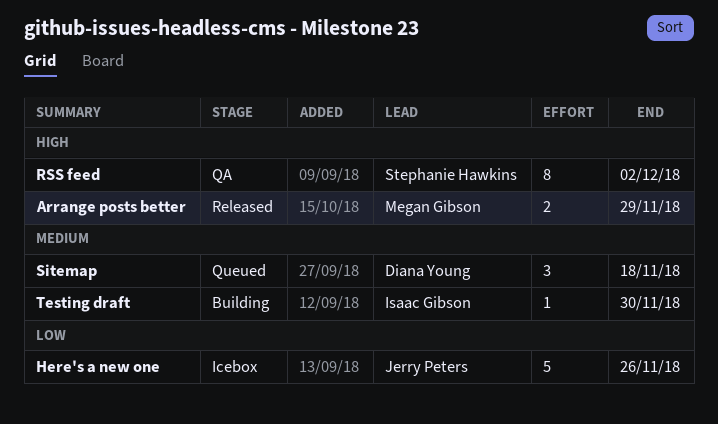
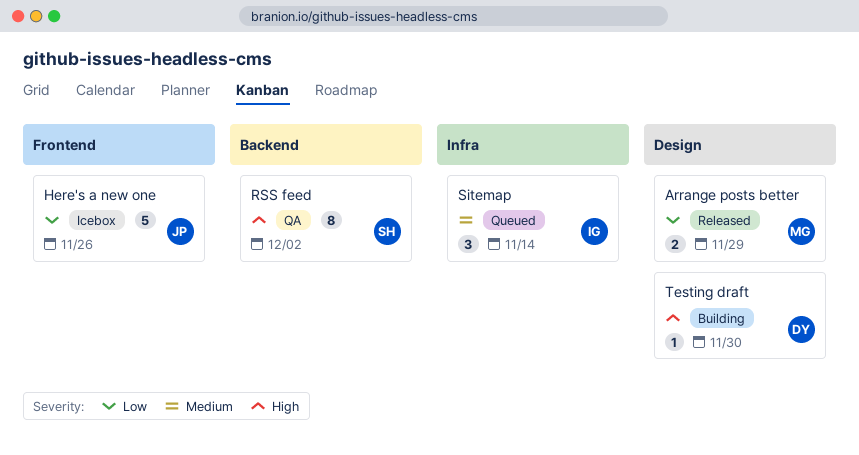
Arrange posts better, priority: High -> Low
Sitemap, owner: Diana Young -> Isaac Gibson
Sitemap, due: Nov 18 -> Nov 14
Testing draft, owner: Isaac Gibson -> Diana Young
Testing draft, priority: Medium -> High

